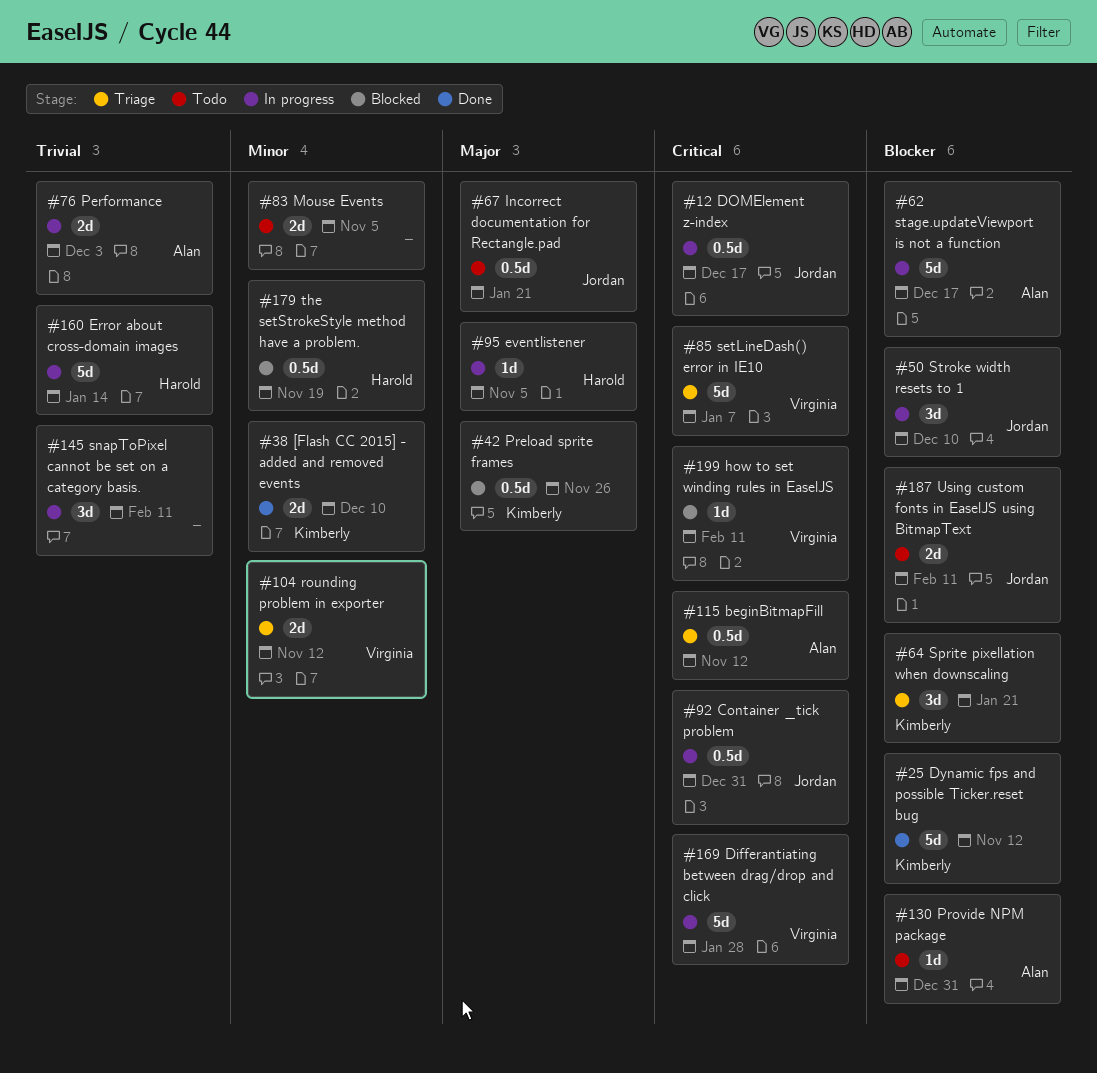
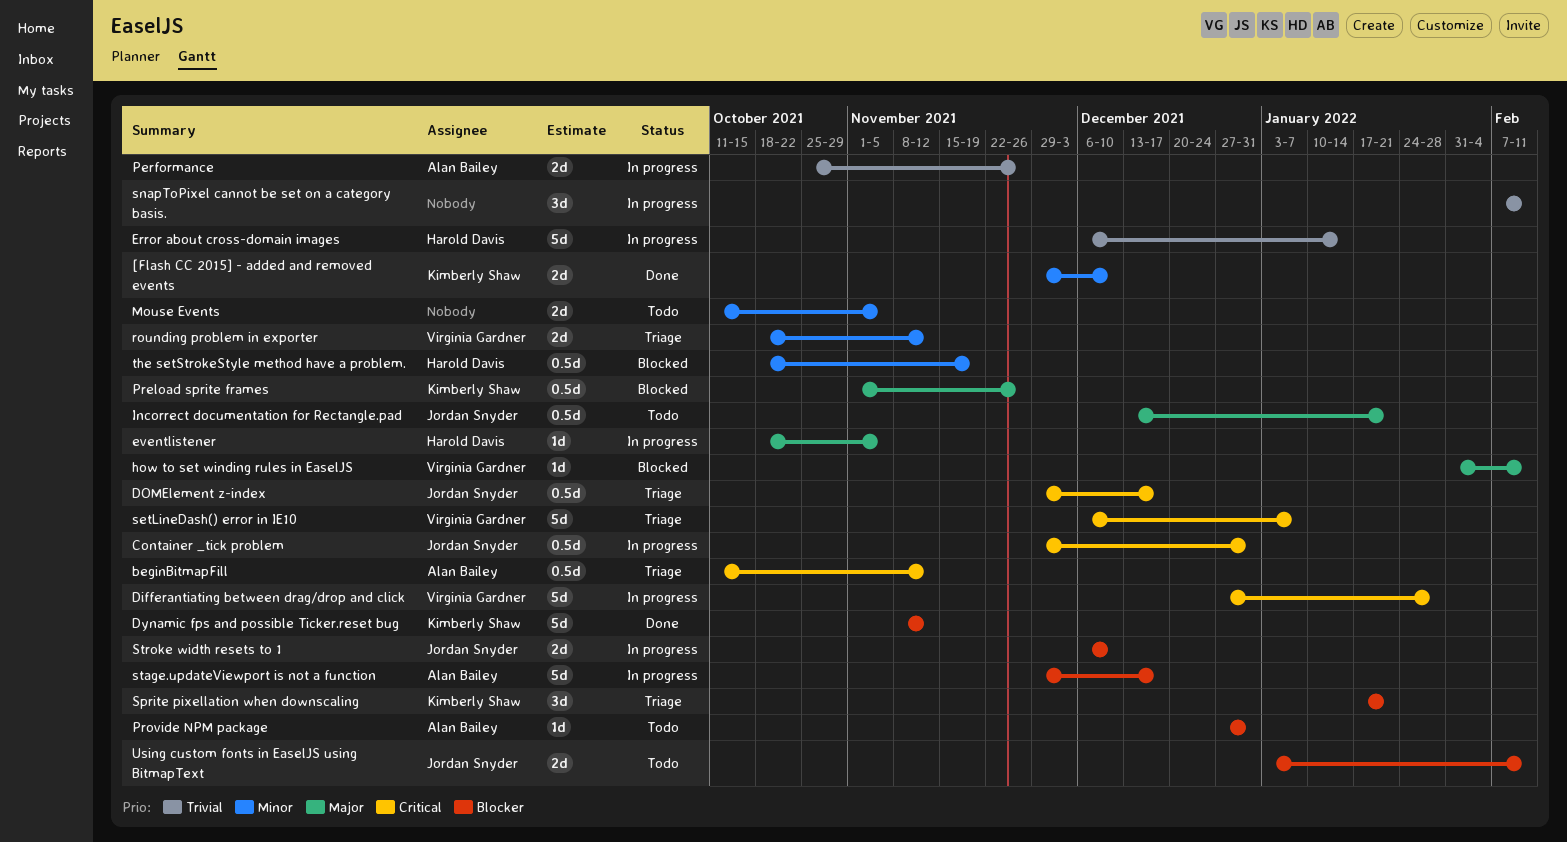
DOMElement z-index, status: In progress -> Triage
how to set winding rules in EaselJS, priority: Critical -> Major
Performance, due: Dec 3 -> Nov 26
Stroke width resets to 1, estimate: 3d -> 2d

